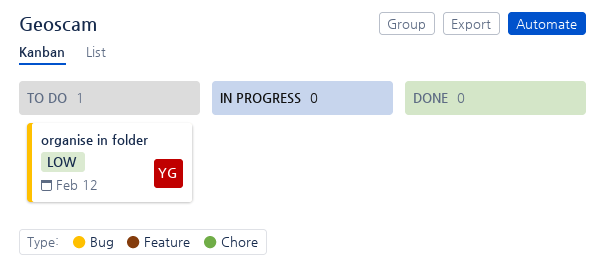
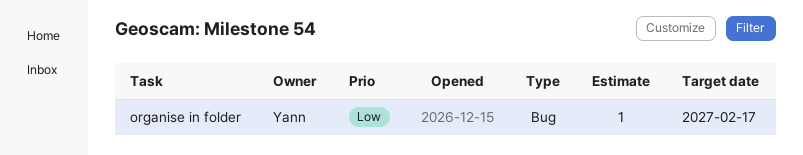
organise in folder, due: Feb 12 -> Feb 17

